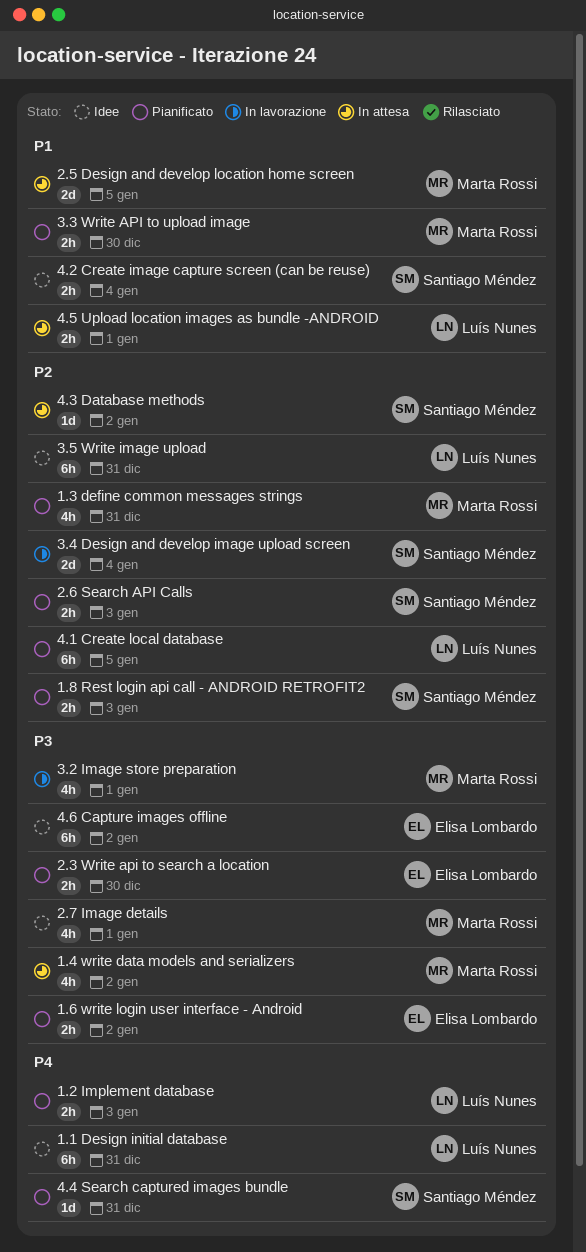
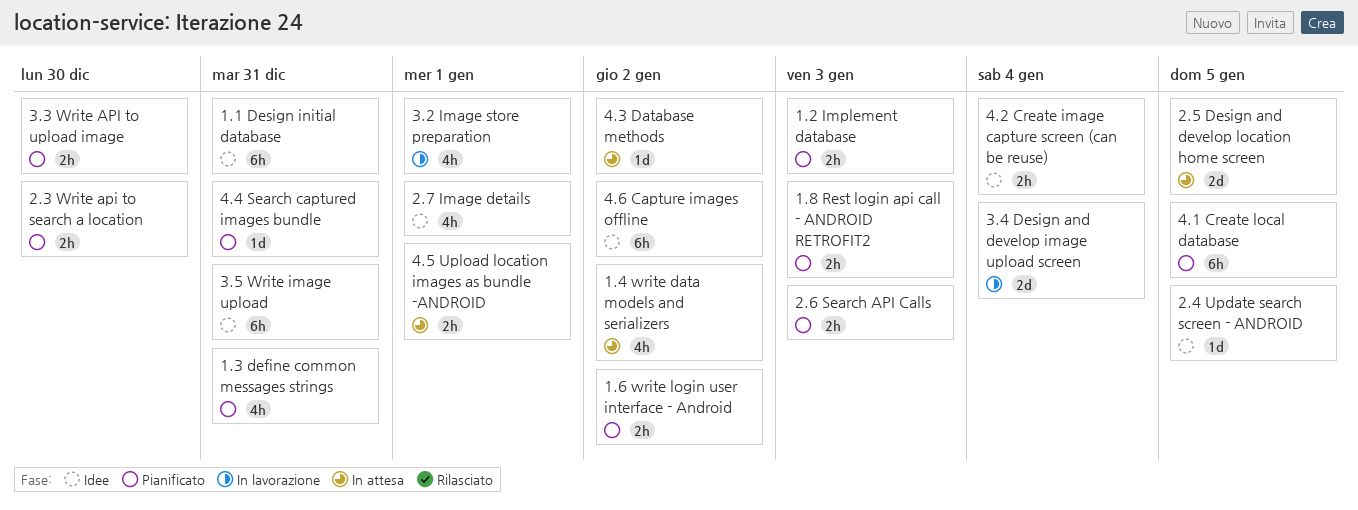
2.4 Update search screen - ANDROID: none -> present

